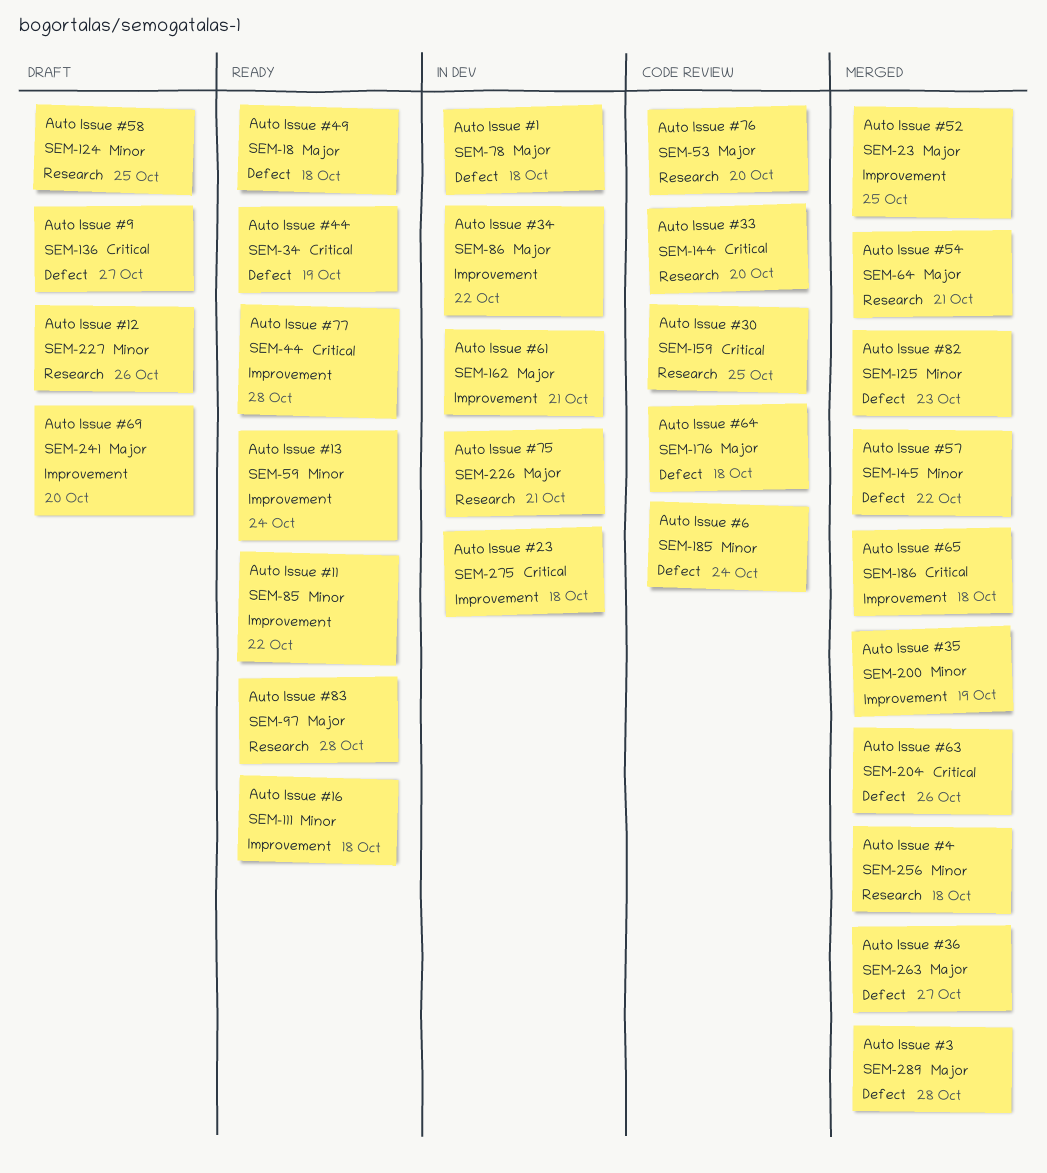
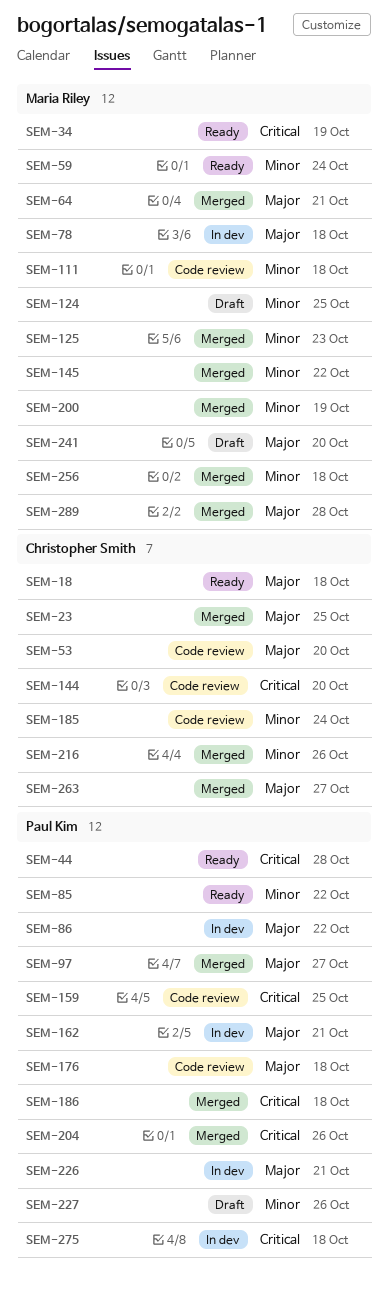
SEM-97, status: Ready -> Merged
SEM-97, due: Oct 28 -> Oct 27
SEM-111, status: Ready -> Code review
SEM-136: present -> none
SEM-216: none -> present

